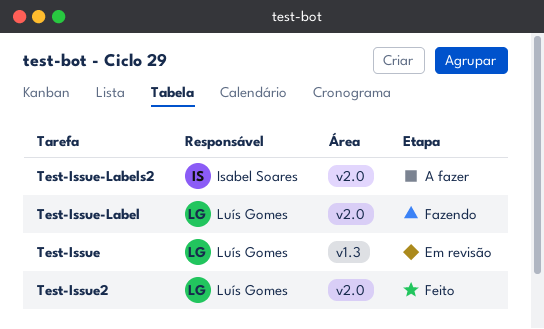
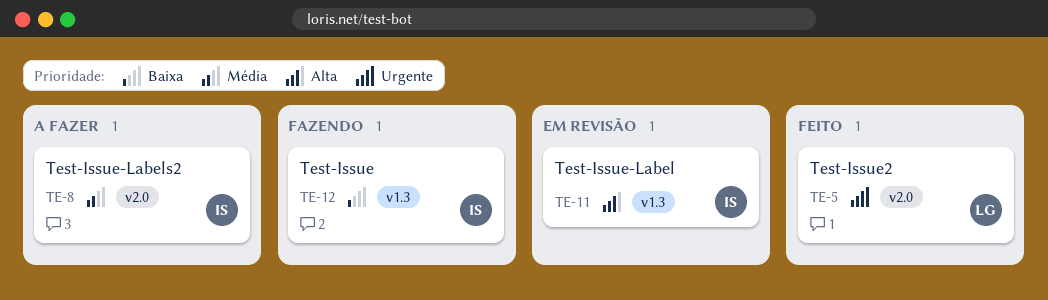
Test-Issue, status: Em revisão -> Fazendo
Test-Issue, owner: Luís Gomes -> Isabel Soares
Test-Issue-Label, status: Fazendo -> Em revisão
Test-Issue-Label, owner: Luís Gomes -> Isabel Soares
Test-Issue-Label, label: v2.0 -> v1.3

